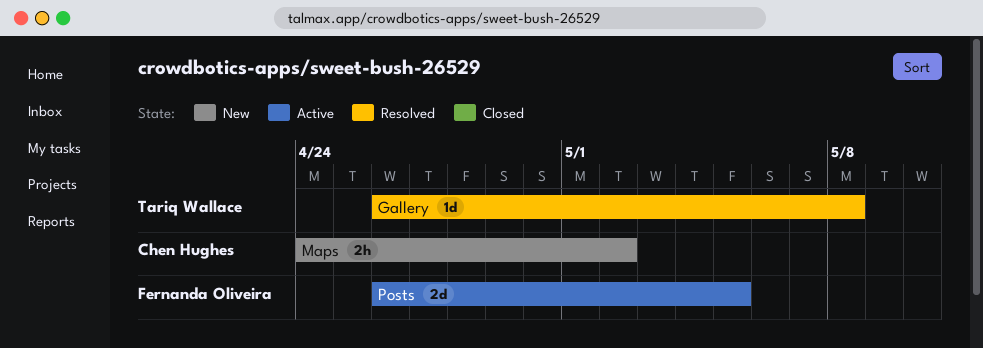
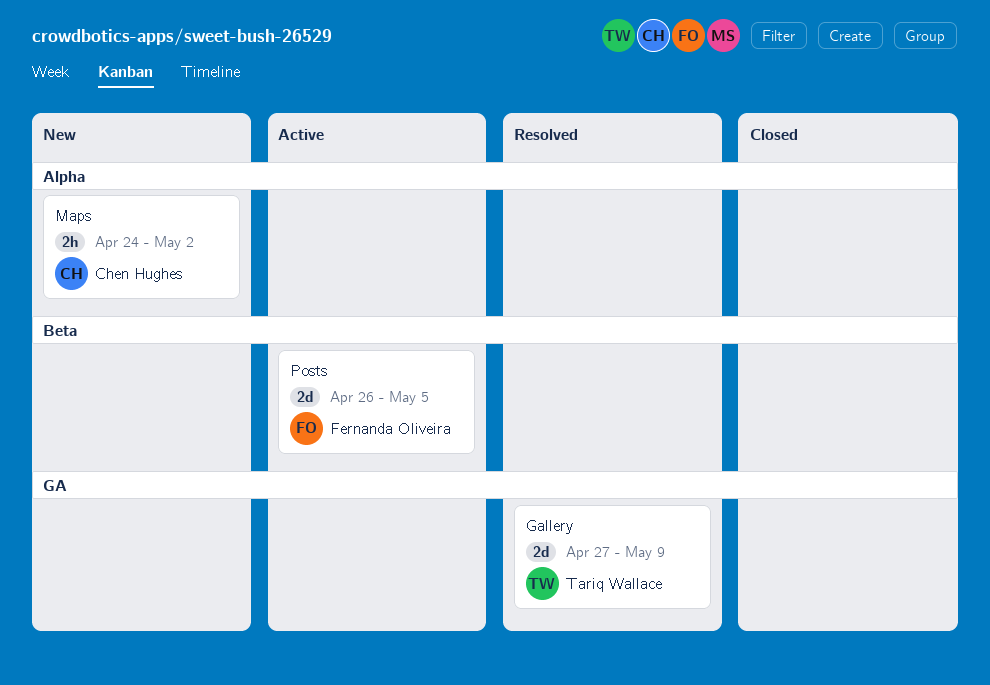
Gallery, estimate: 1d -> 2d
Gallery, start: Apr 26 -> Apr 27
Gallery, due: May 8 -> May 9

